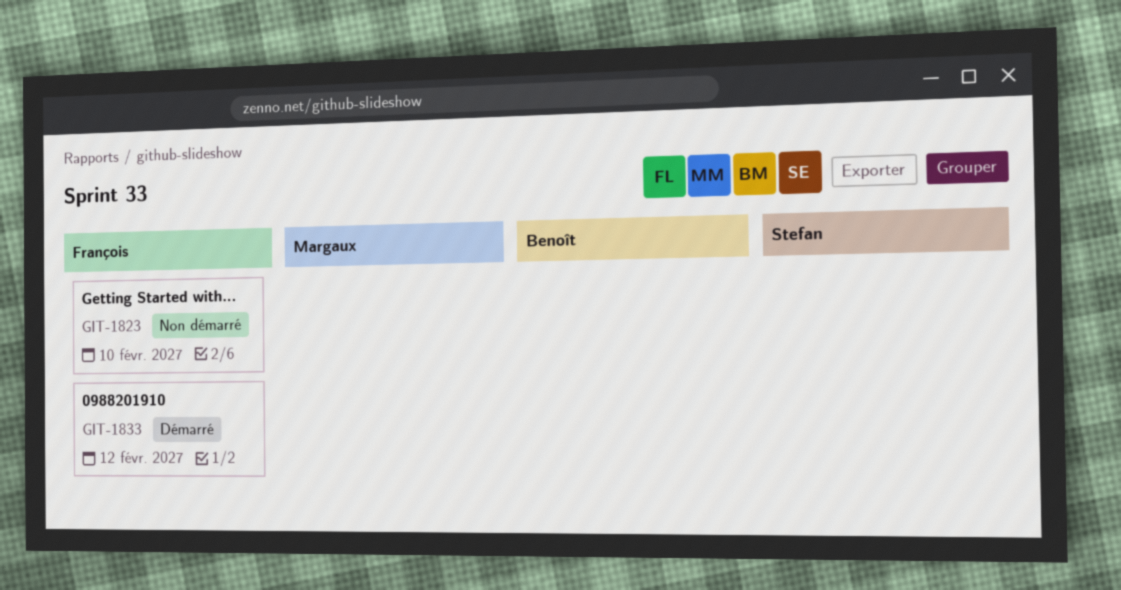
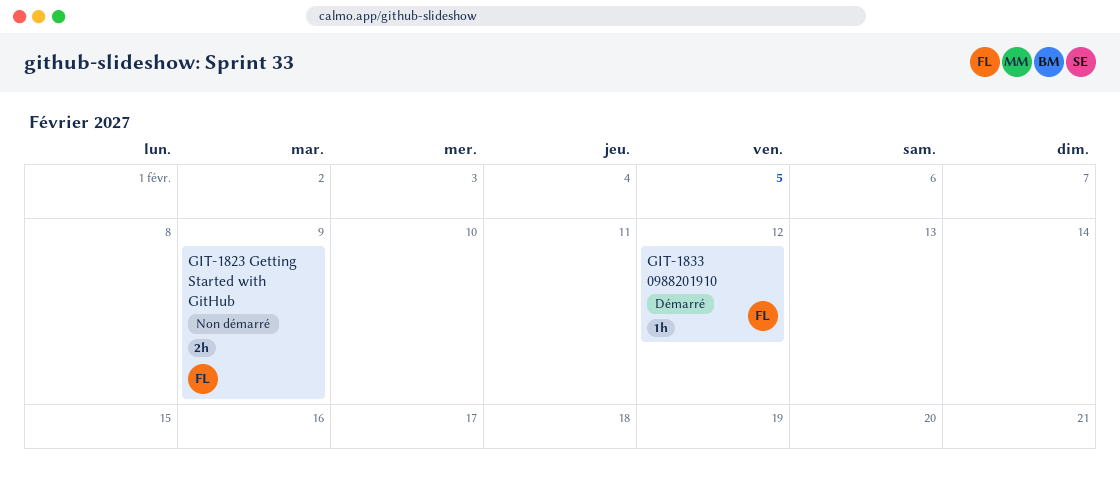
GIT-1823, due: Feb 10 -> Feb 9

